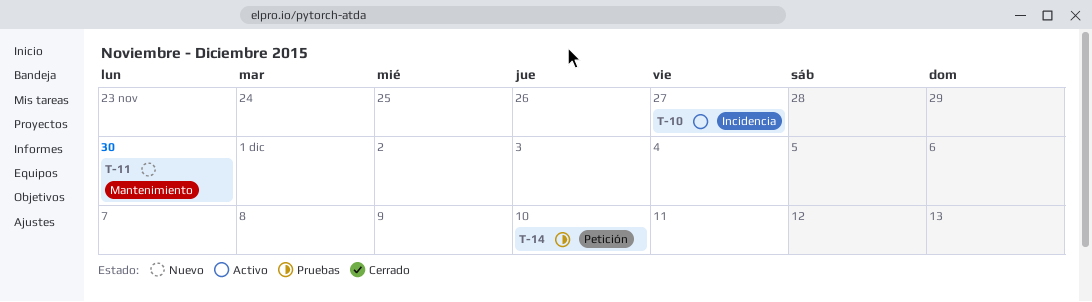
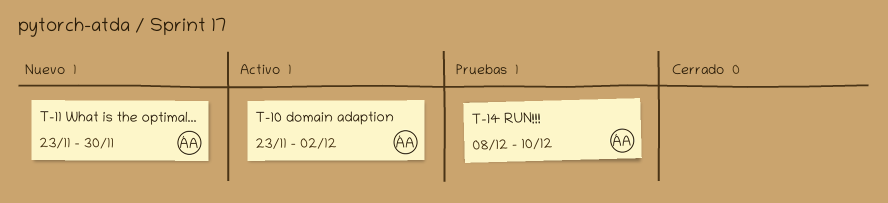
T-10, due: Nov 27 -> Dec 2

